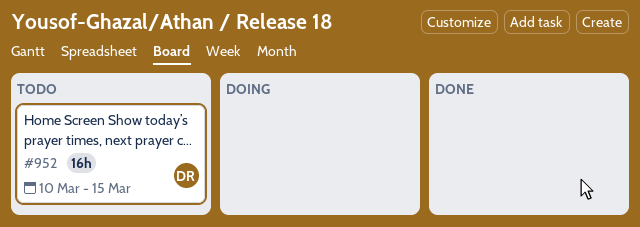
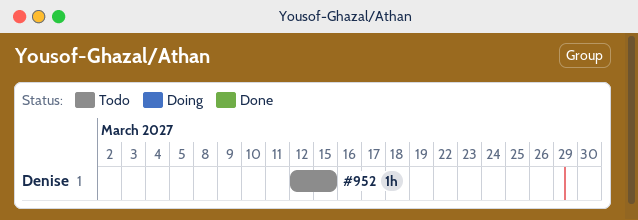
#952, estimate: 16h -> 1h
#952, start: Mar 10 -> Mar 12

